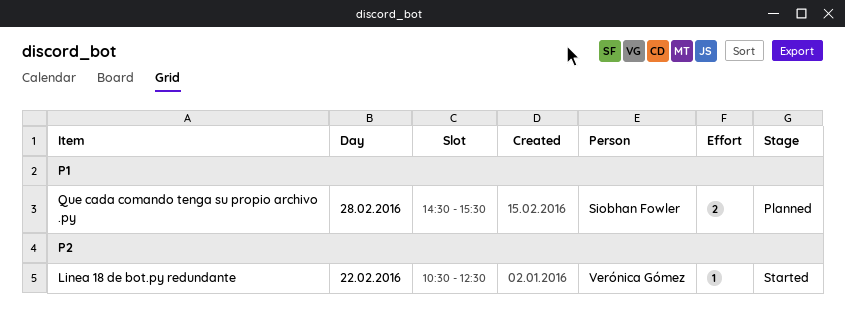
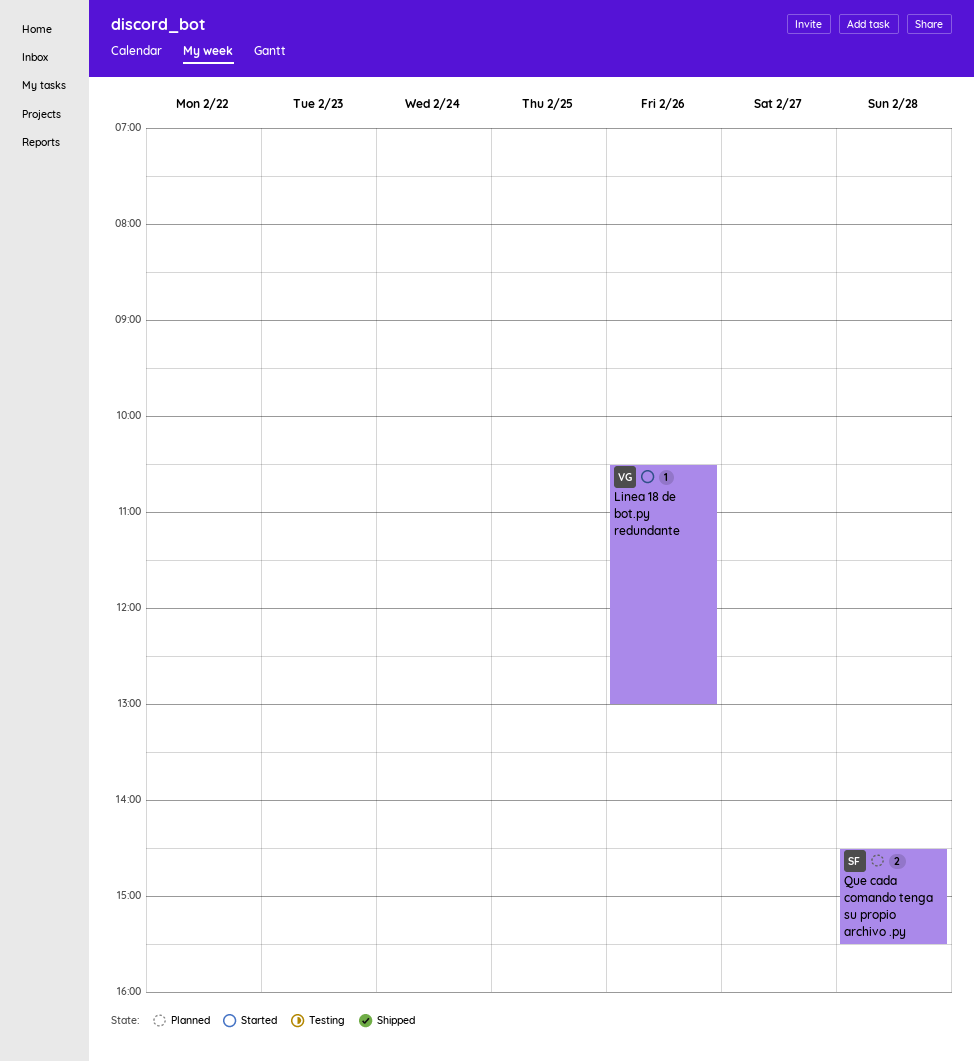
Linea 18 de bot.py redundante, day: Feb 22 -> Feb 26
Linea 18 de bot.py redundante, ends: 12:30 -> 13:00

